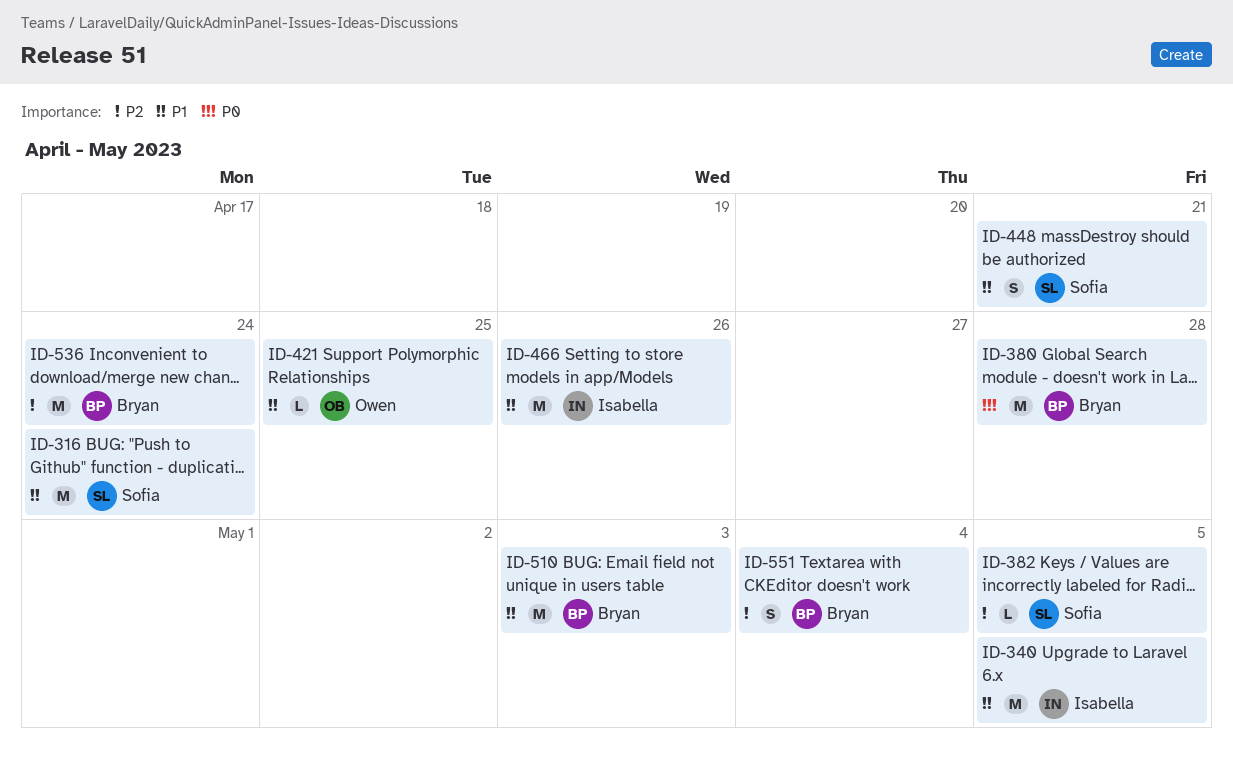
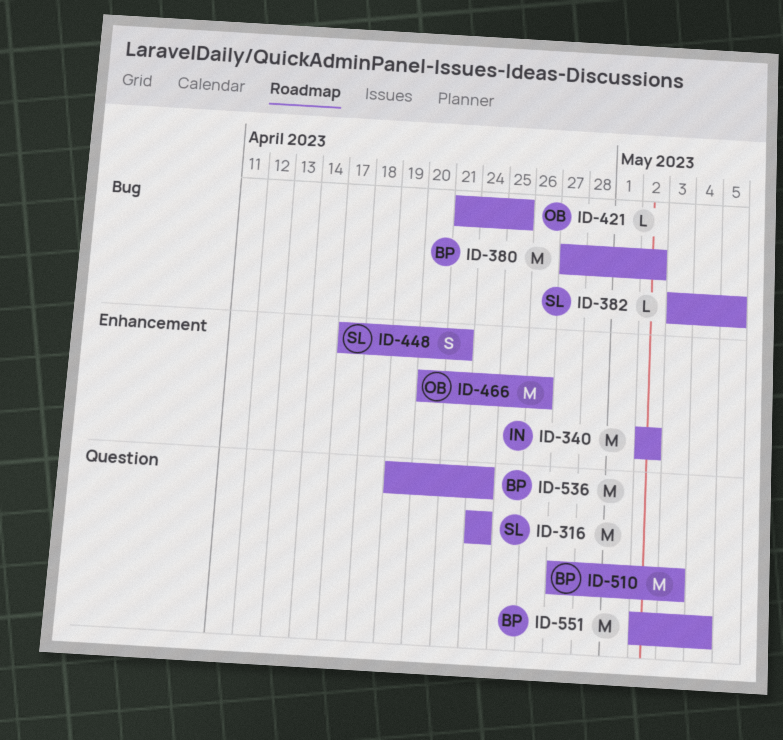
ID-340, due: May 5 -> May 2
ID-380, due: Apr 28 -> May 2
ID-466, owner: Isabella -> Owen
ID-551, estimate: S -> M

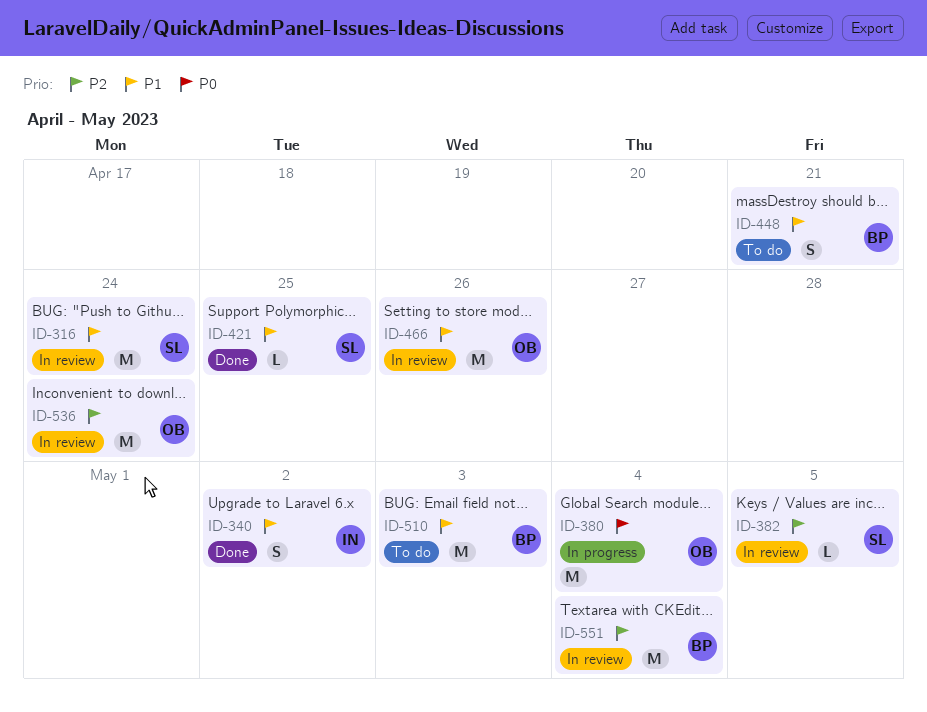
ID-340, estimate: M -> S
ID-380, owner: BP -> OB
ID-380, due: May 2 -> May 4
ID-421, owner: OB -> SL
ID-448, owner: SL -> BP
ID-536, owner: BP -> OB

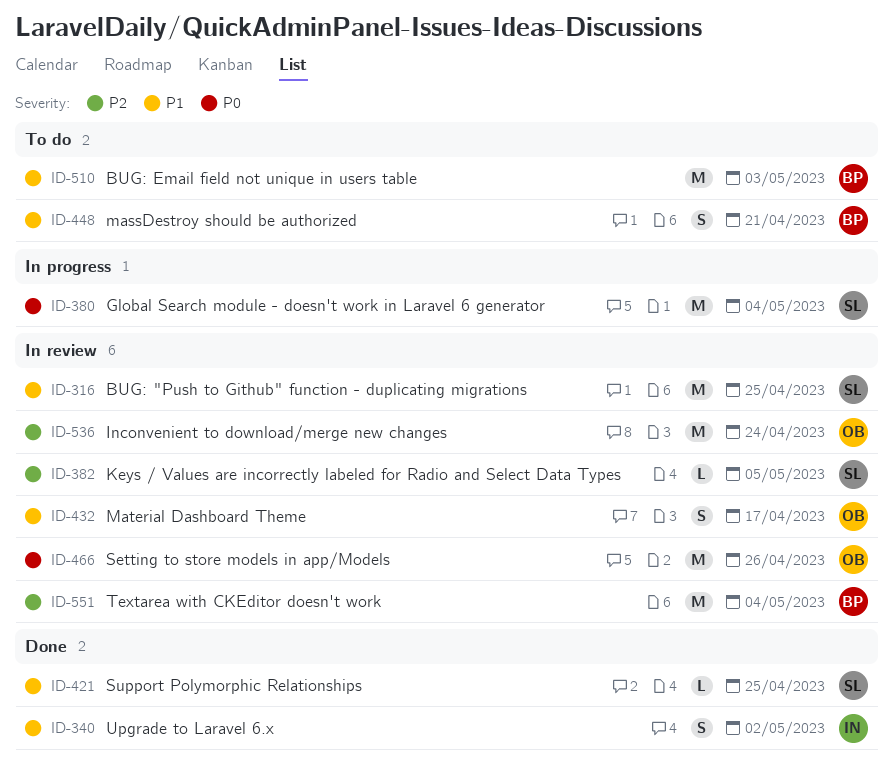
ID-316, due: Apr 24 -> Apr 25
ID-380, owner: OB -> SL
ID-432: none -> present
ID-466, priority: P1 -> P0

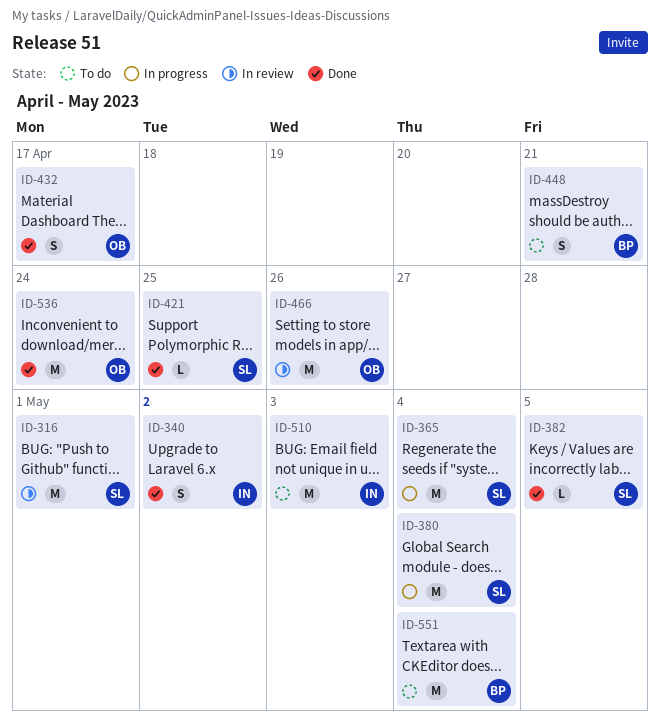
ID-316, due: Apr 25 -> May 1
ID-365: none -> present
ID-382, status: In review -> Done
ID-432, status: In review -> Done
ID-510, owner: BP -> IN
ID-536, status: In review -> Done
ID-551, status: In review -> To do

